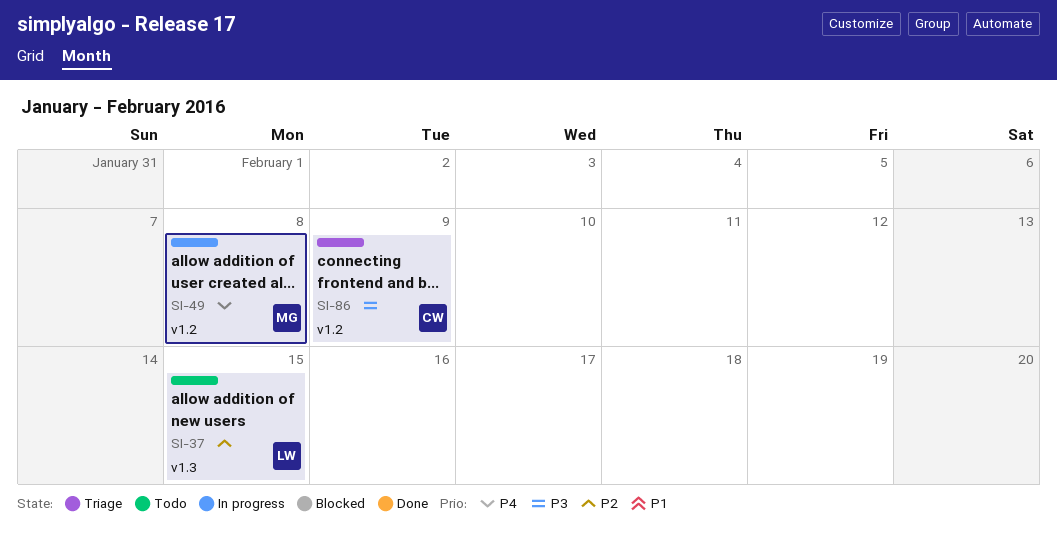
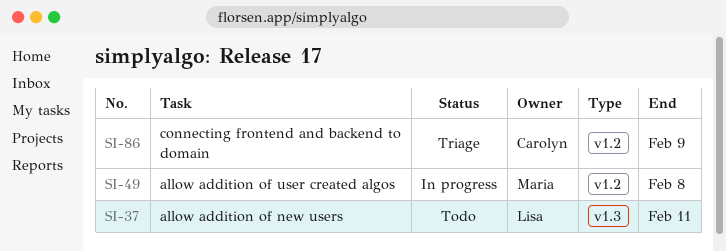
SI-37, due: Feb 15 -> Feb 11

